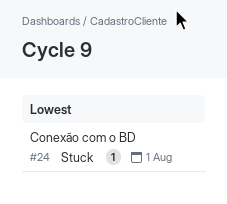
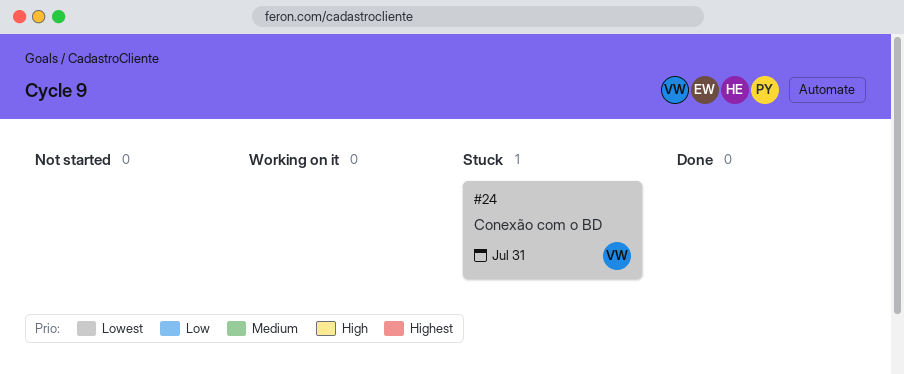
#24, due: Aug 1 -> Jul 31

